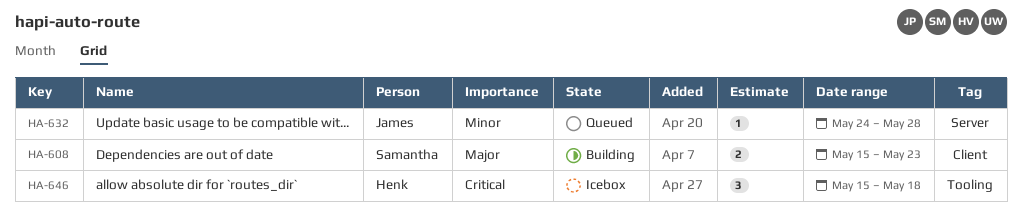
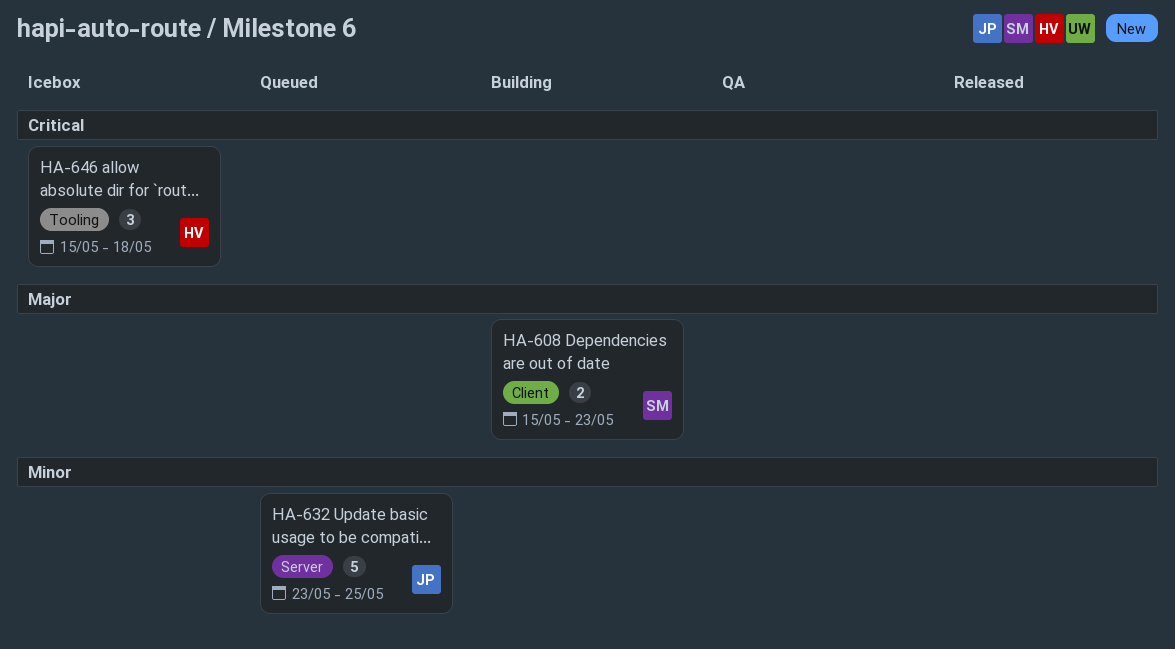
HA-632, estimate: 1 -> 5
HA-632, start: May 24 -> May 23
HA-632, due: May 28 -> May 25

